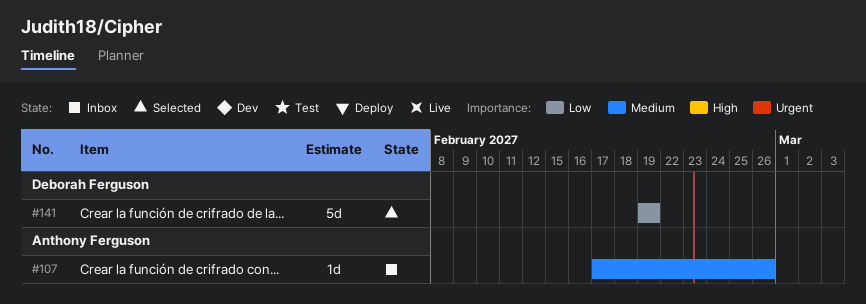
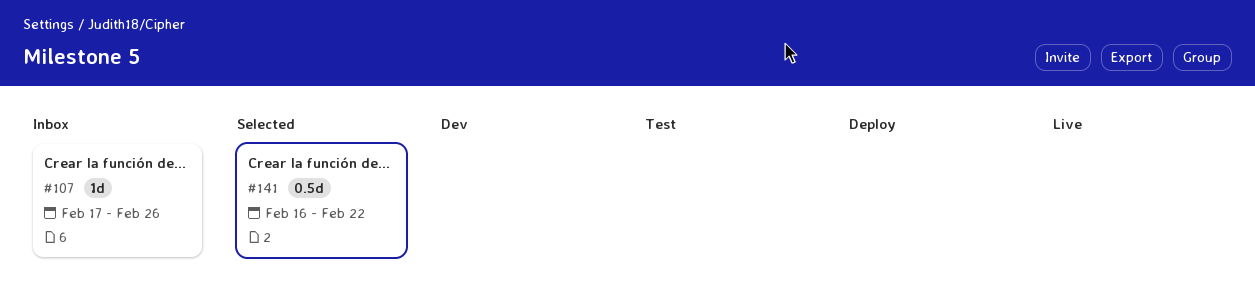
#141, estimate: 5d -> 0.5d
#141, start: Feb 19 -> Feb 16
#141, due: Feb 19 -> Feb 22

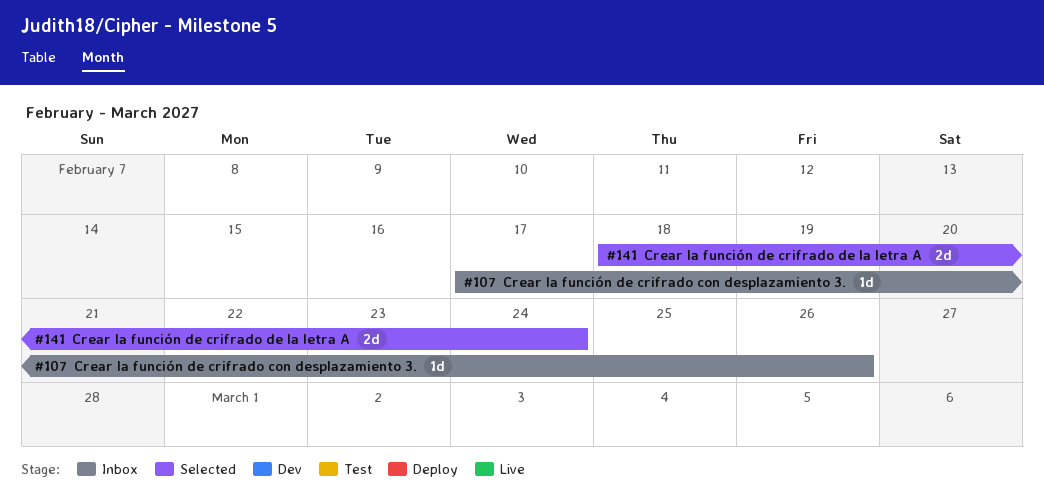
#141, estimate: 0.5d -> 2d
#141, start: Feb 16 -> Feb 18
#141, due: Feb 22 -> Feb 24

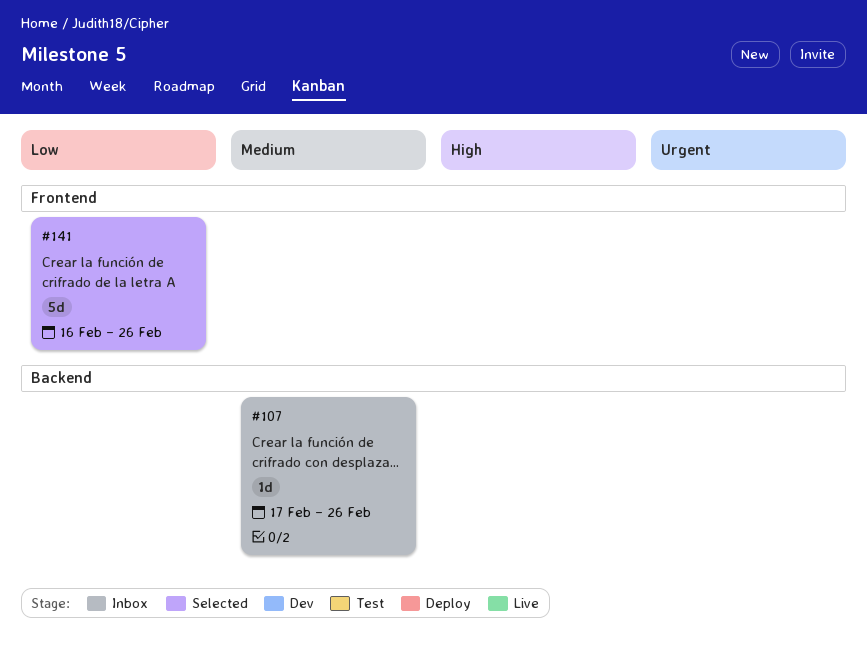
#141, estimate: 2d -> 5d
#141, start: Feb 18 -> Feb 16
#141, due: Feb 24 -> Feb 26

